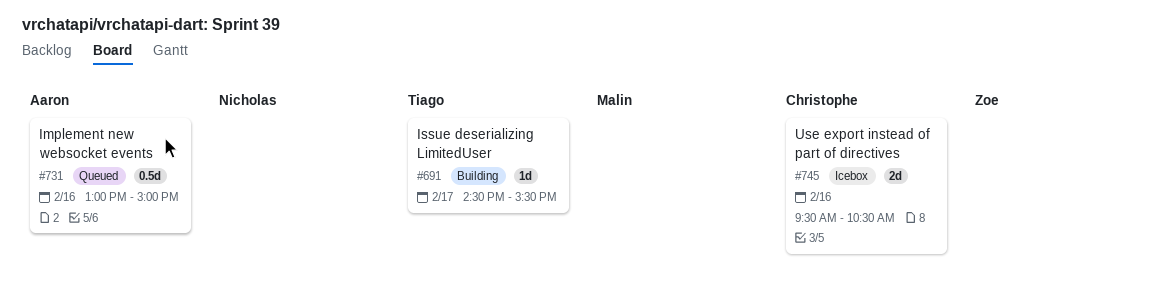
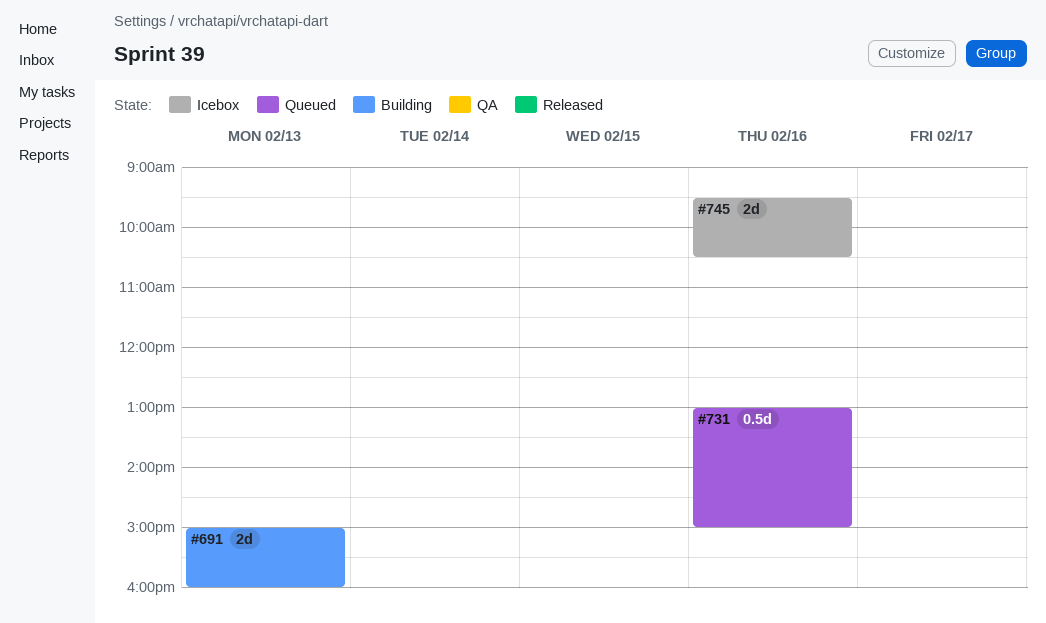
#691, estimate: 1d -> 2d
#691, day: Feb 17 -> Feb 13
#691, begins: 14:30 -> 15:00
#691, ends: 15:30 -> 16:00

